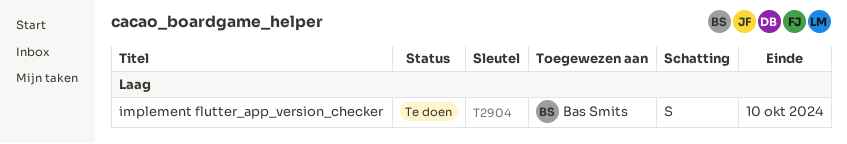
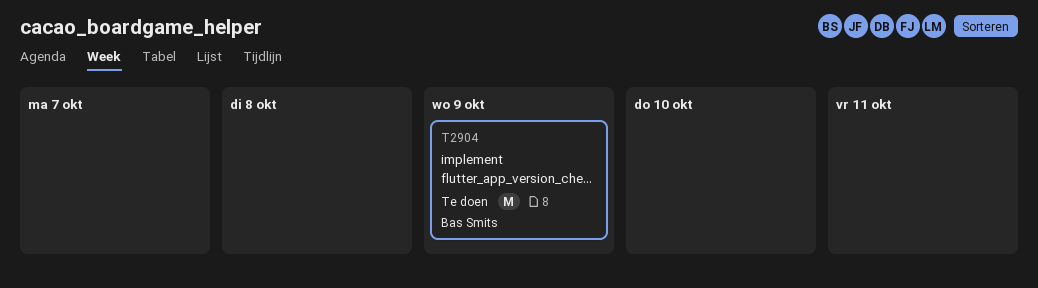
T2904, estimate: S -> M
T2904, due: Oct 10 -> Oct 9

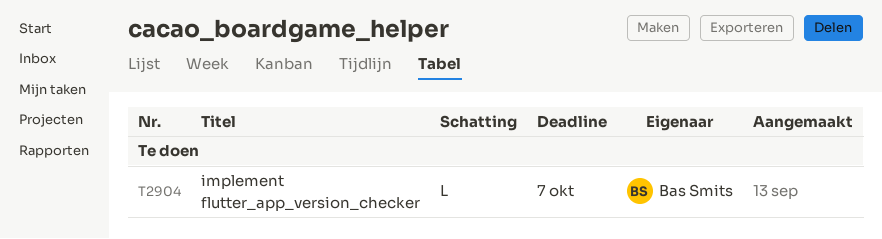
T2904, estimate: M -> L
T2904, due: Oct 9 -> Oct 7

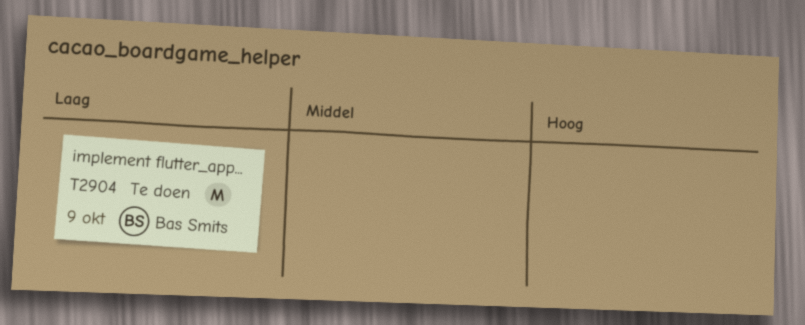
T2904, estimate: L -> M
T2904, due: Oct 7 -> Oct 9

